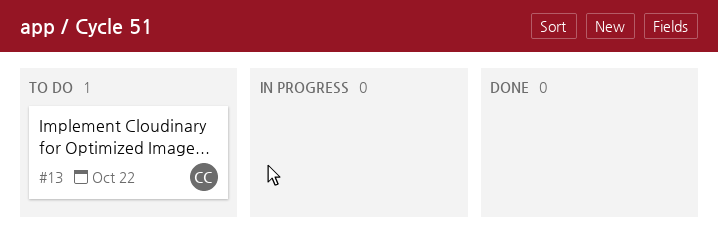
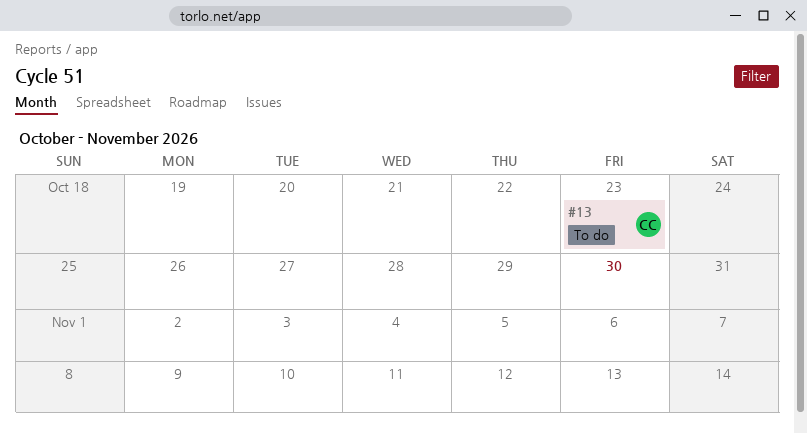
#13, due: Oct 22 -> Oct 23

